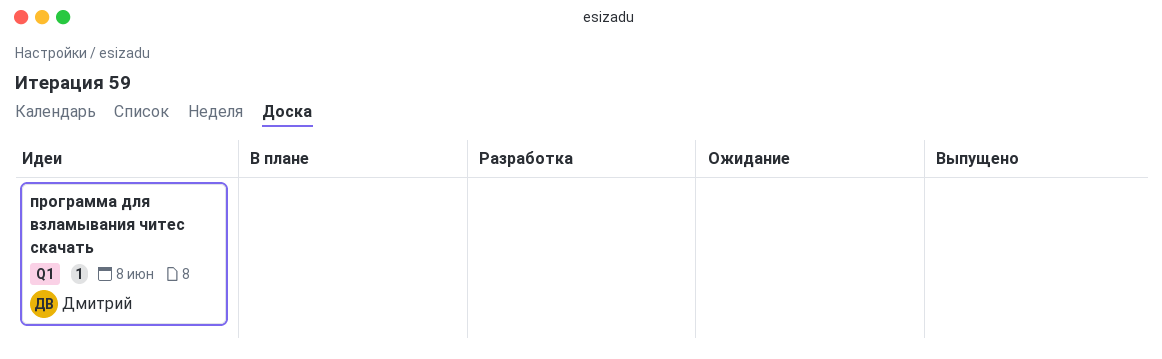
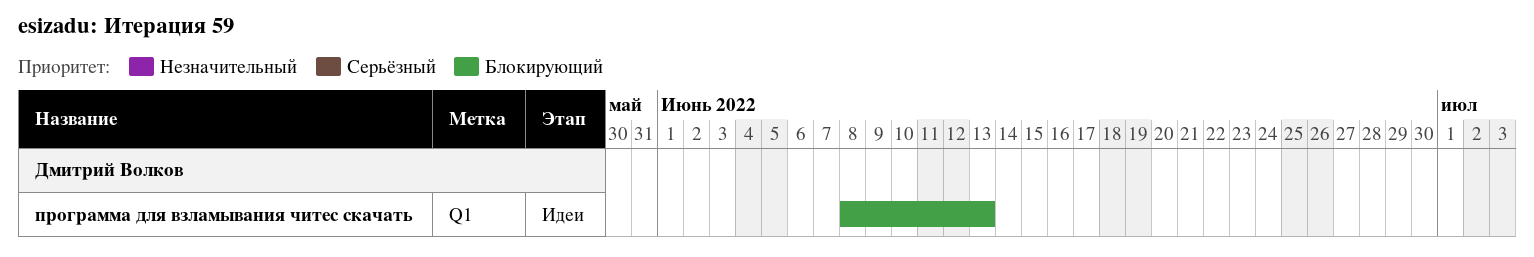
программа для взламывания читес скачать, due: Jun 8 -> Jun 13

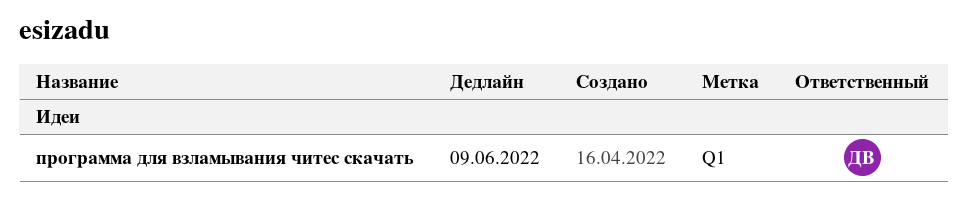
программа для взламывания читес скачать, due: Jun 13 -> Jun 9

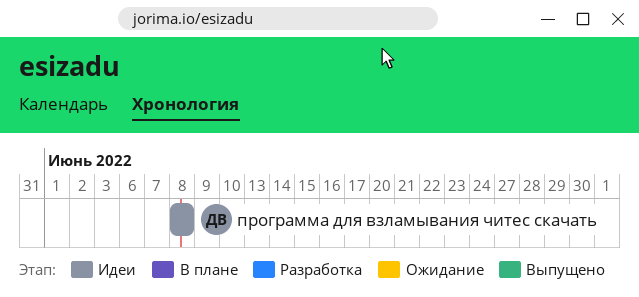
программа для взламывания читес скачать, due: Jun 9 -> Jun 8

